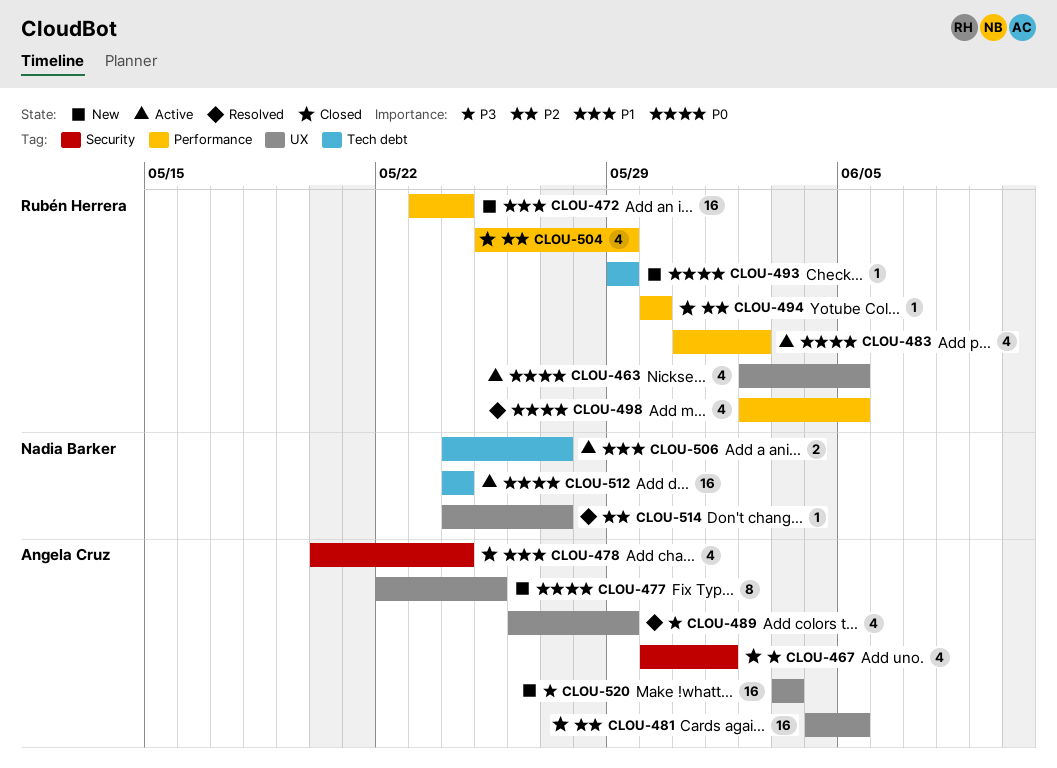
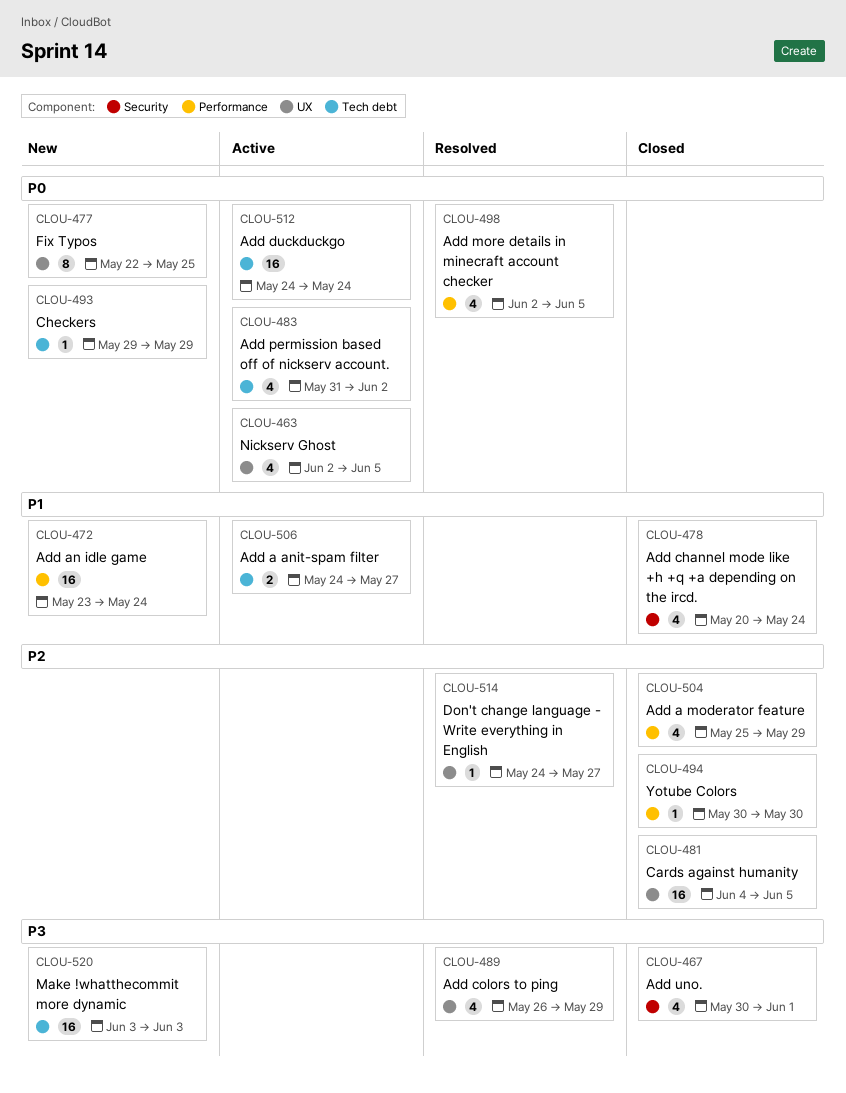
CLOU-483, label: Performance -> Tech debt
CLOU-520, label: UX -> Tech debt

